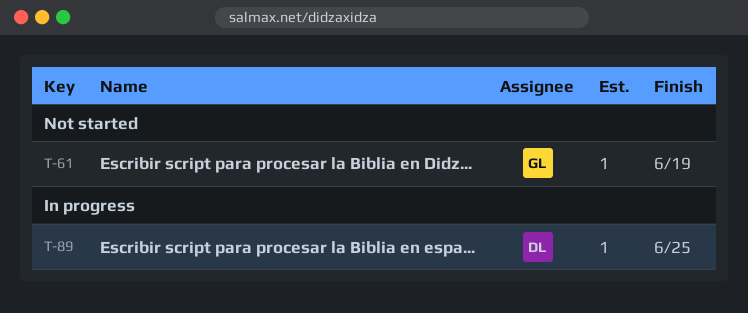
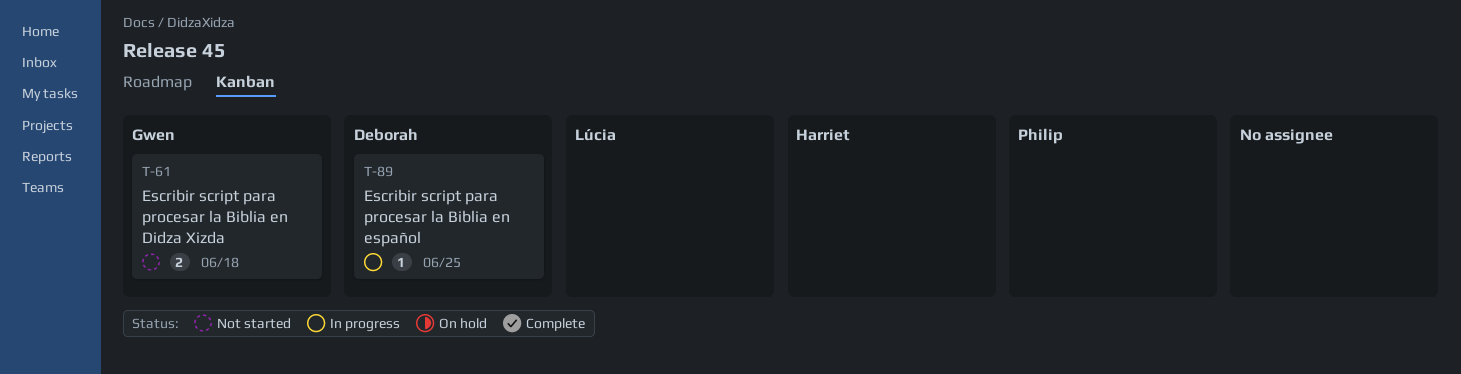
T-61, estimate: 1 -> 2
T-61, due: Jun 19 -> Jun 18

